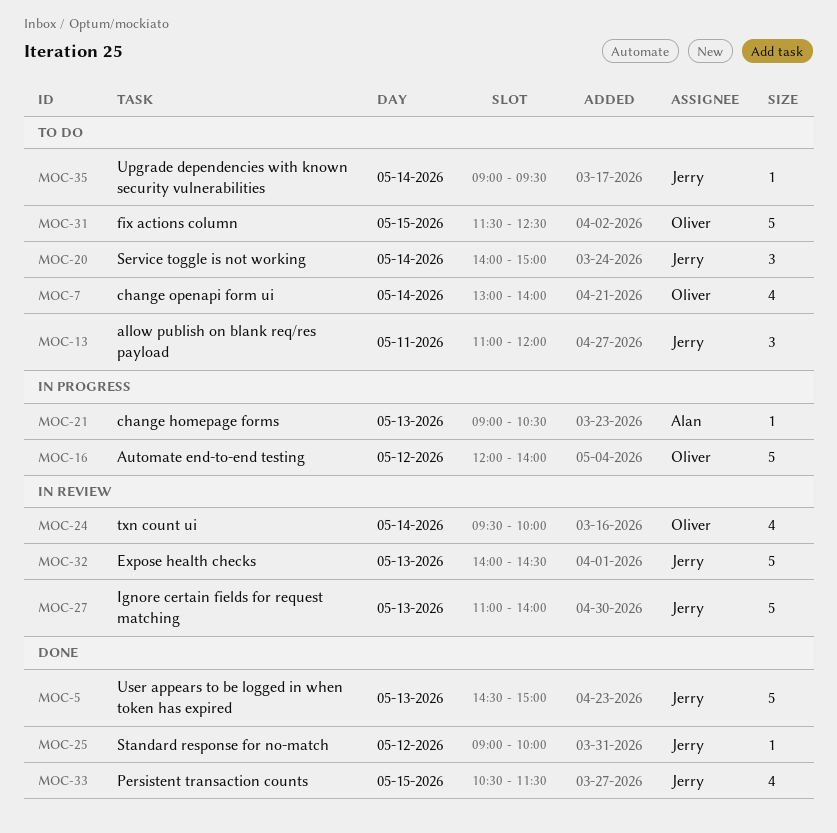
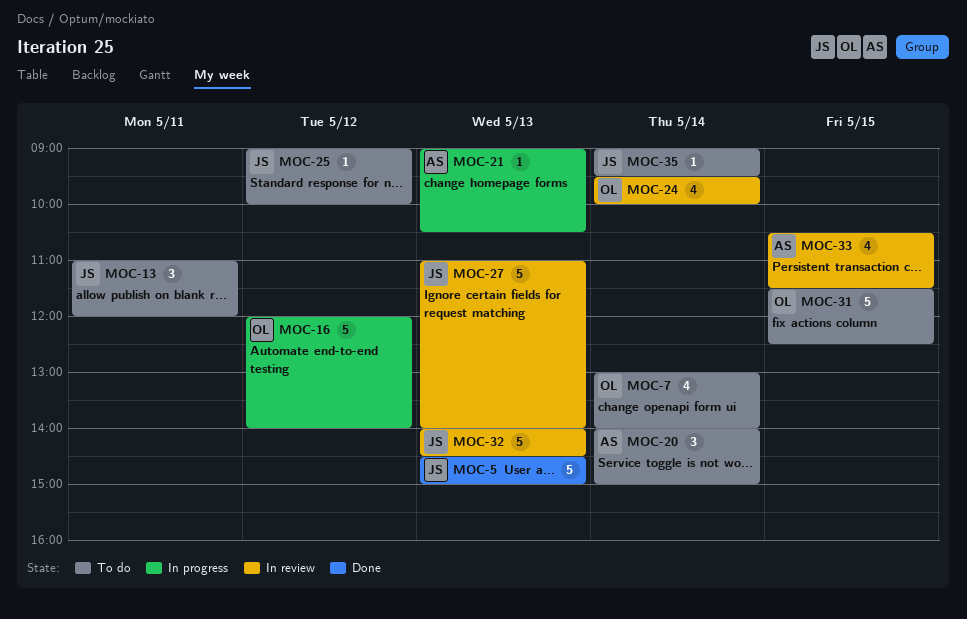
MOC-20, owner: Jerry -> Alan
MOC-25, status: Done -> To do
MOC-33, status: Done -> In review
MOC-33, owner: Jerry -> Alan

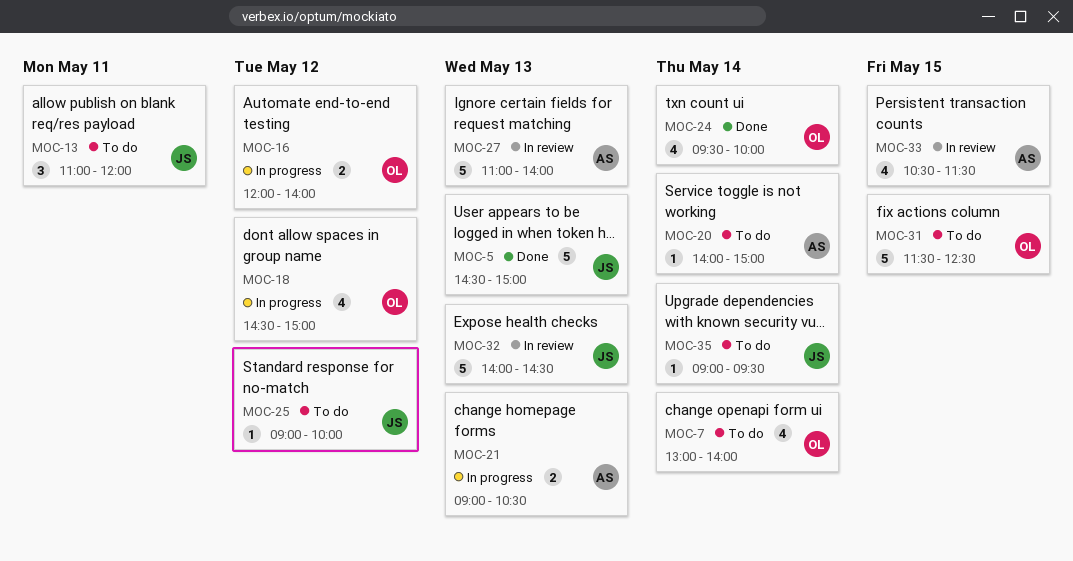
MOC-16, estimate: 5 -> 2
MOC-18: none -> present
MOC-20, estimate: 3 -> 1
MOC-21, estimate: 1 -> 2
MOC-24, status: In review -> Done
MOC-27, owner: JS -> AS

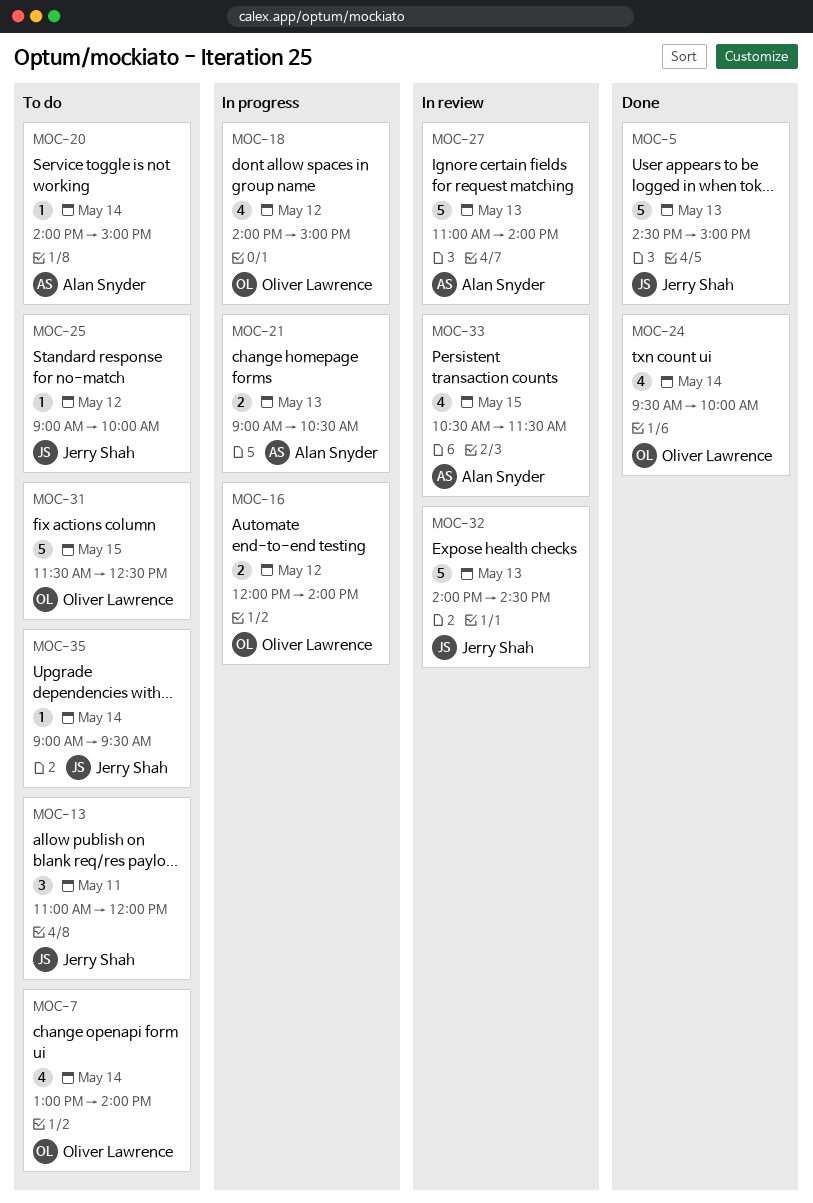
MOC-18, begins: 14:30 -> 14:00

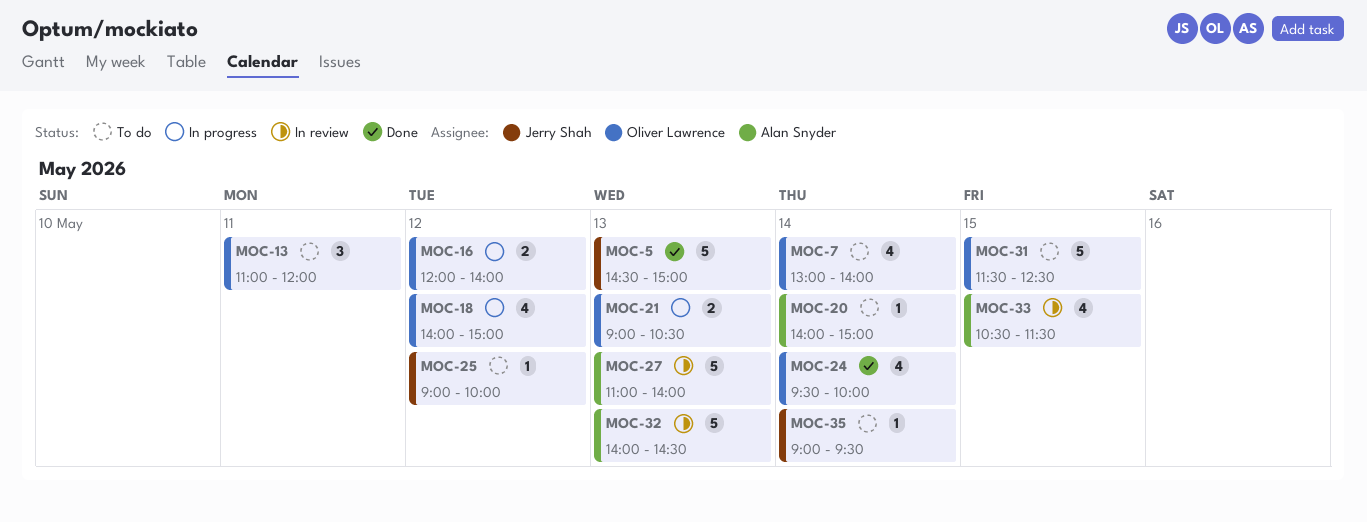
MOC-13, owner: Jerry Shah -> Oliver Lawrence
MOC-21, owner: Alan Snyder -> Oliver Lawrence
MOC-32, owner: Jerry Shah -> Alan Snyder

